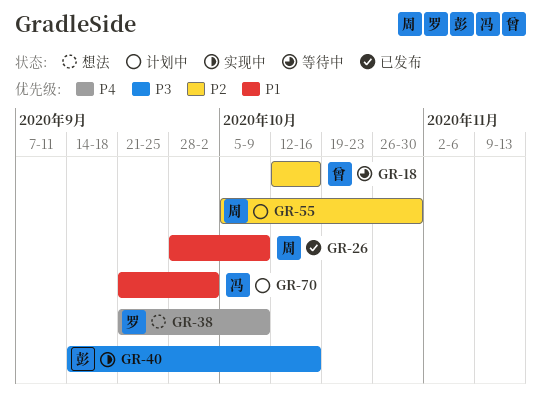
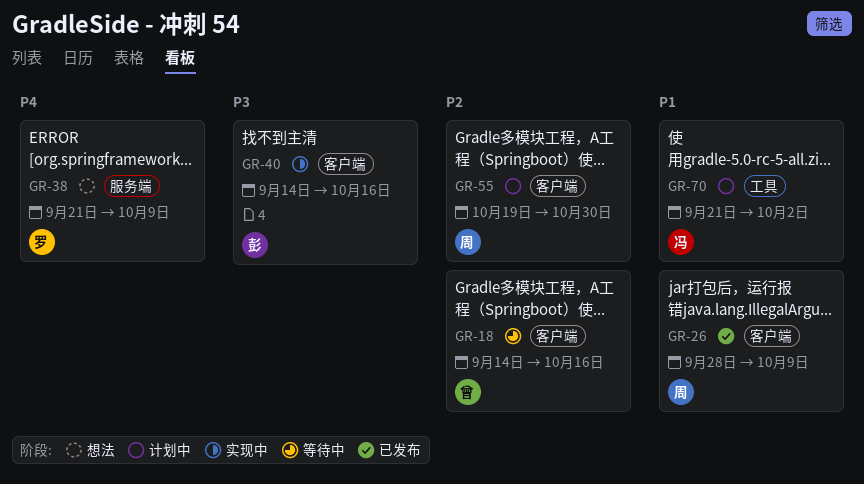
GR-18, start: Oct 12 -> Sep 14
GR-55, start: Oct 5 -> Oct 19

